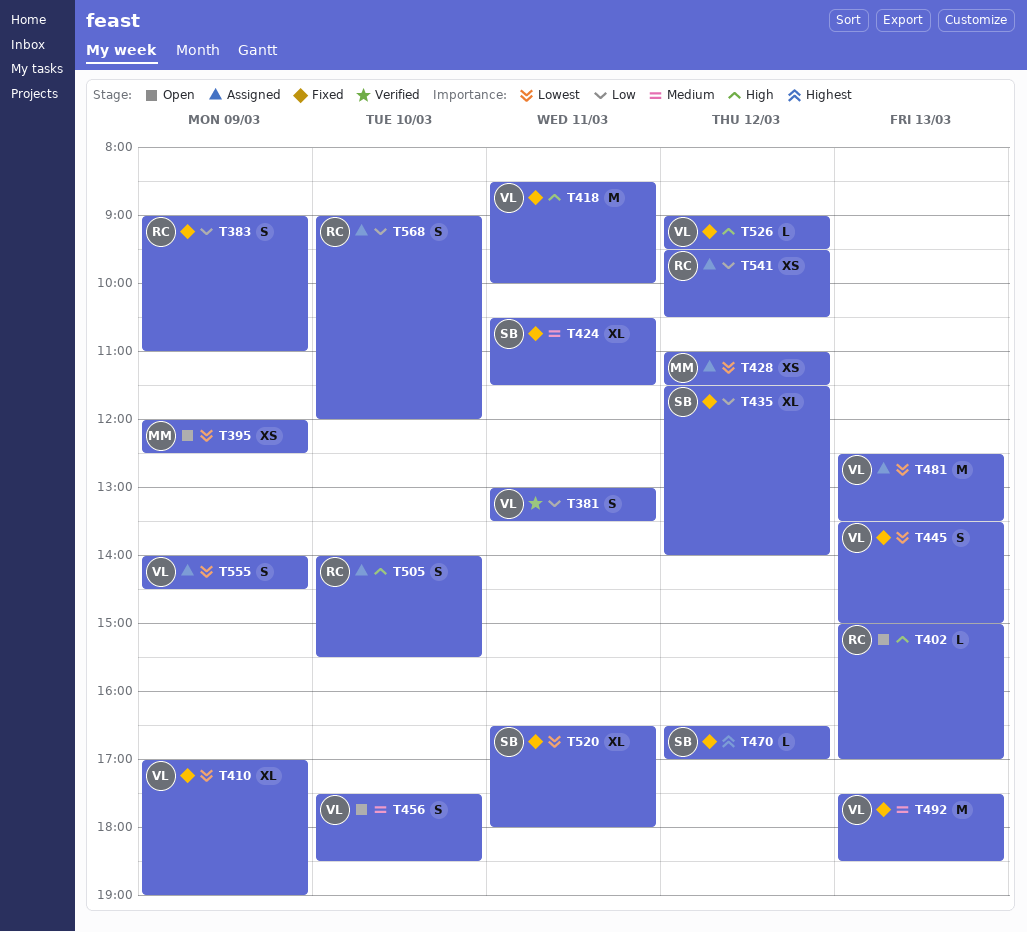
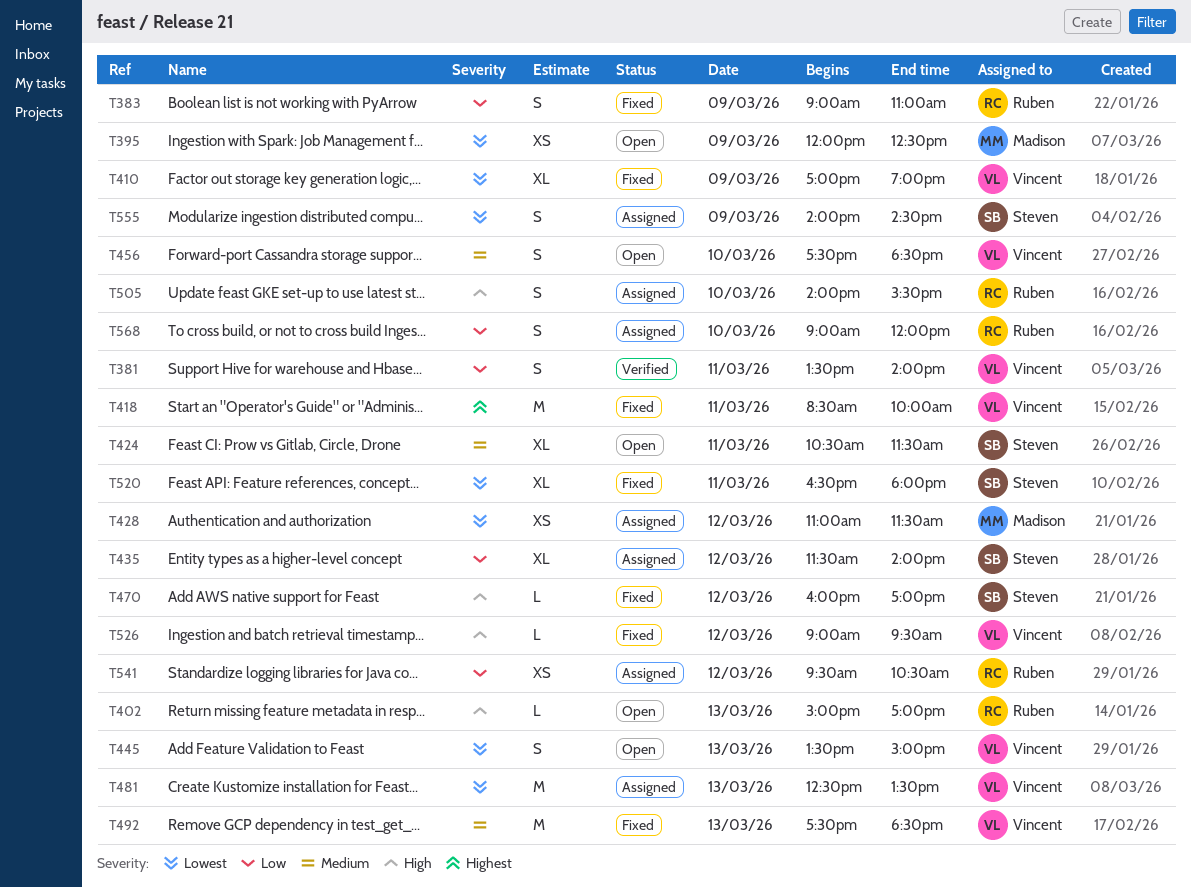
T381, begins: 13:00 -> 13:30
T381, ends: 13:30 -> 14:00
T418, priority: High -> Highest
T424, status: Fixed -> Open
T435, status: Fixed -> Assigned
T445, status: Fixed -> Open
T470, priority: Highest -> High
T470, begins: 16:30 -> 16:00
T555, owner: Vincent -> Steven

